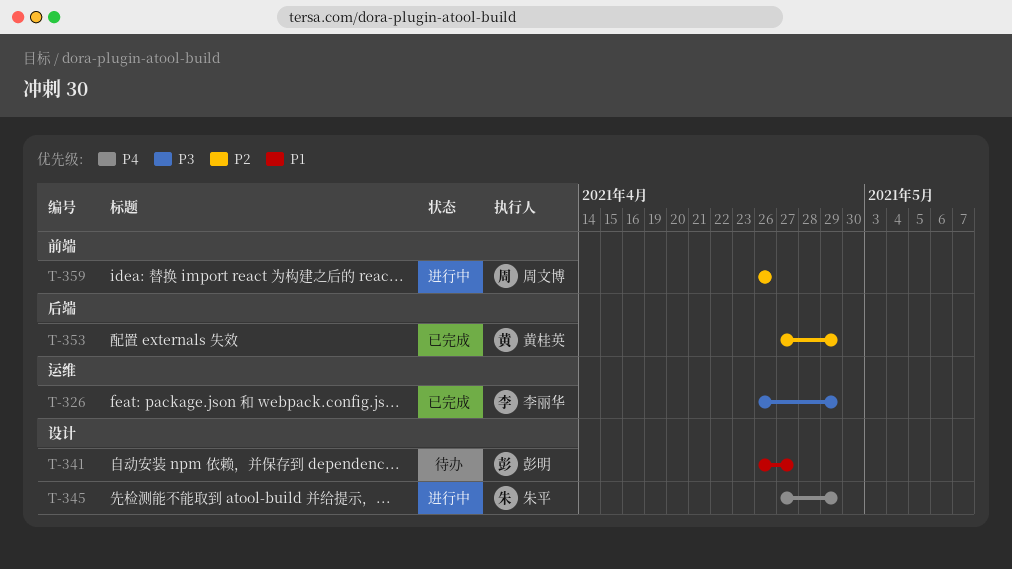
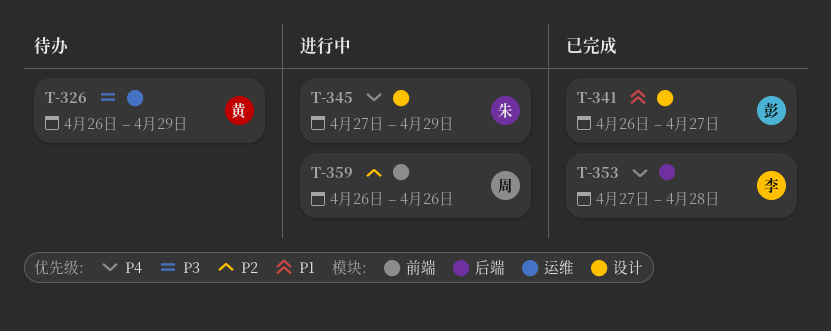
T-326, status: 已完成 -> 待办
T-326, owner: 李丽华 -> 黄桂英
T-341, status: 待办 -> 已完成
T-353, owner: 黄桂英 -> 李丽华
T-353, priority: P2 -> P4
T-353, due: Apr 29 -> Apr 28

